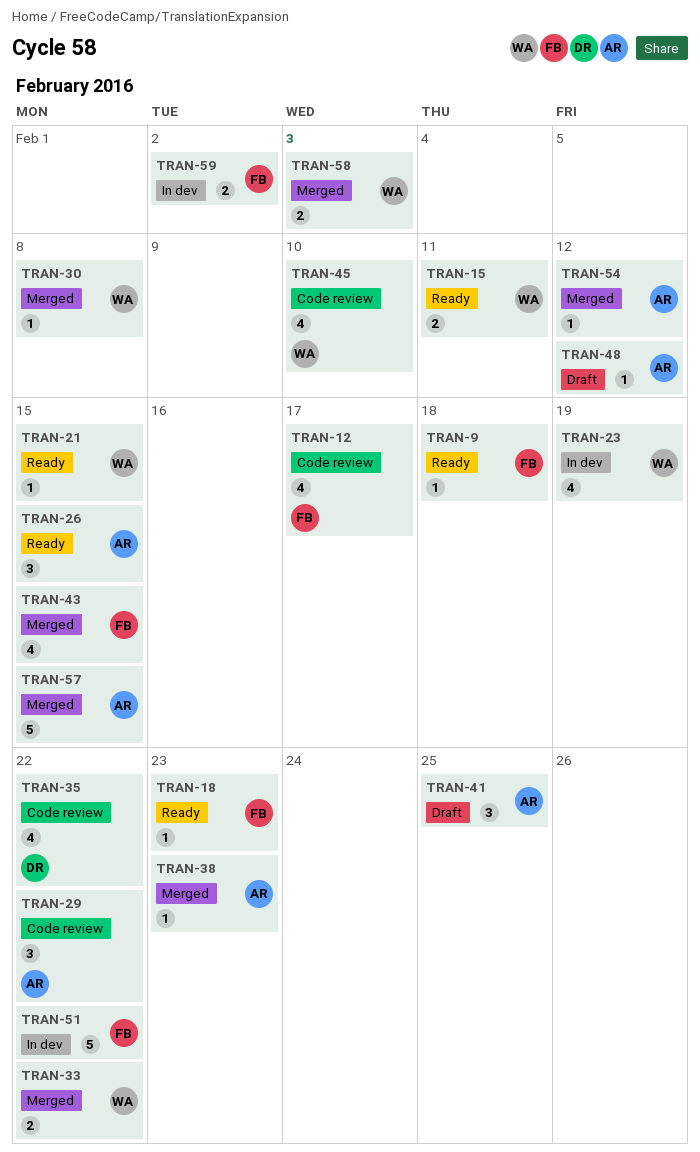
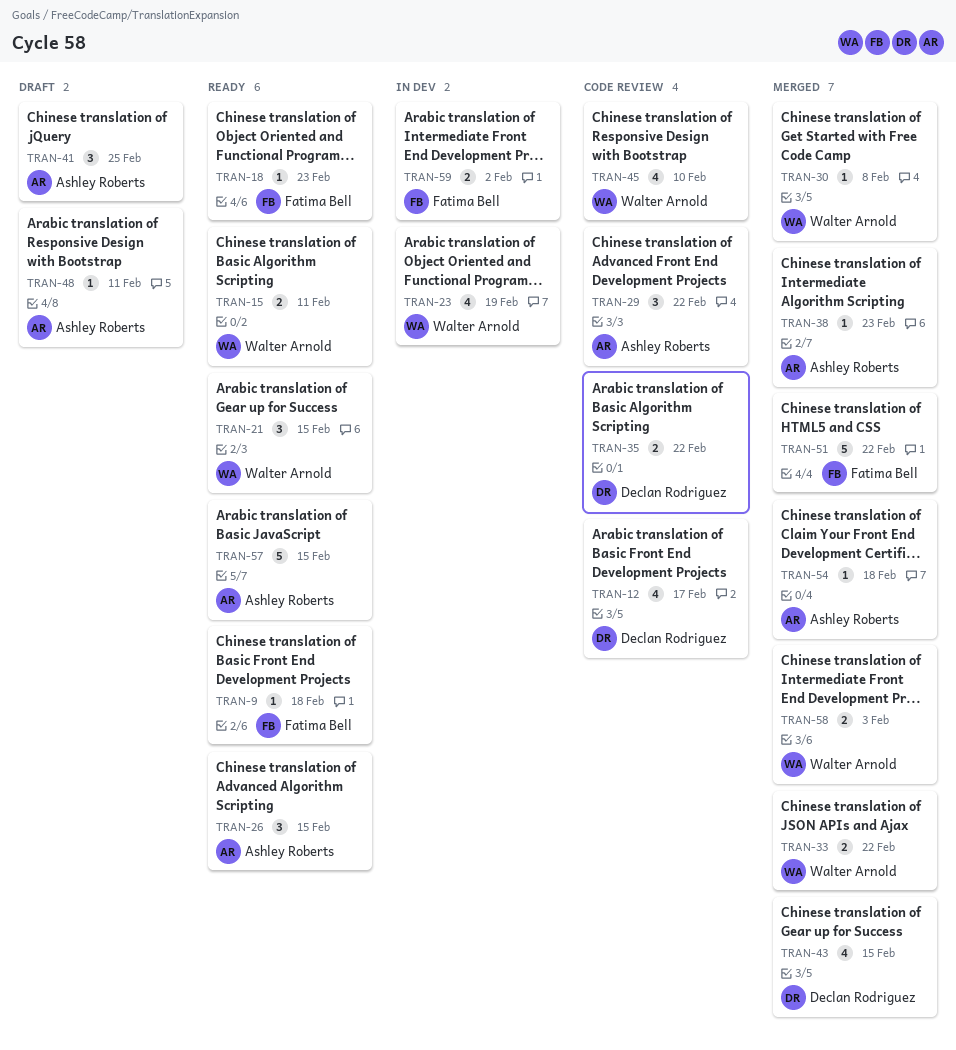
TRAN-12, owner: Fatima Bell -> Declan Rodriguez
TRAN-21, estimate: 1 -> 3
TRAN-35, estimate: 4 -> 2
TRAN-43, owner: Fatima Bell -> Declan Rodriguez
TRAN-48, due: Feb 12 -> Feb 11
TRAN-51, status: In dev -> Merged
TRAN-54, due: Feb 12 -> Feb 18
TRAN-57, status: Merged -> Ready

